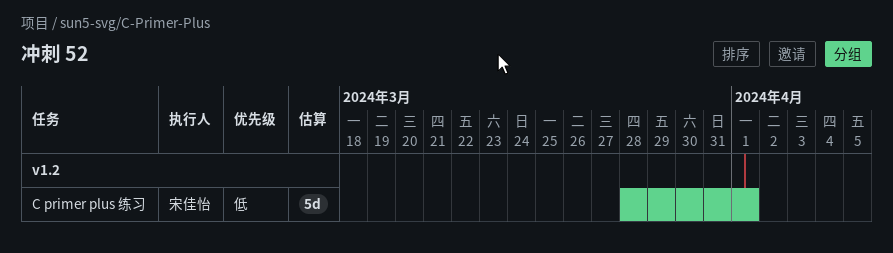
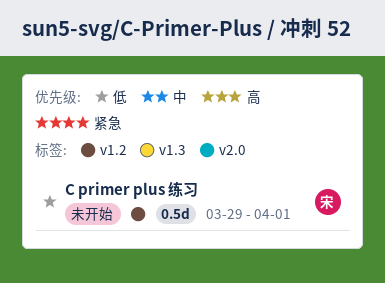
C primer plus 练习, estimate: 5d -> 0.5d
C primer plus 练习, start: Mar 28 -> Mar 29

